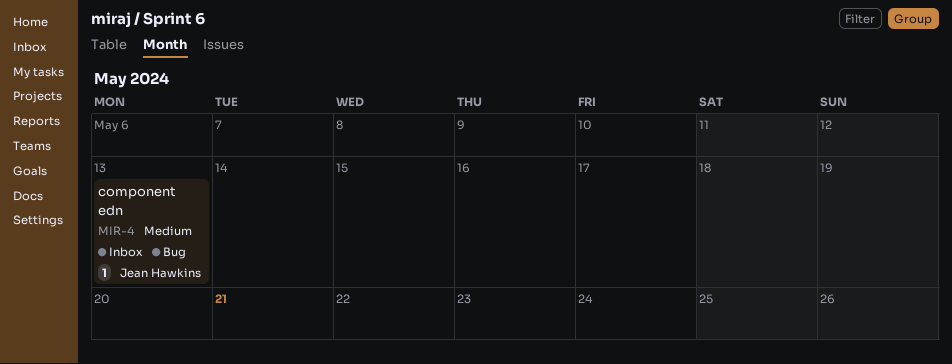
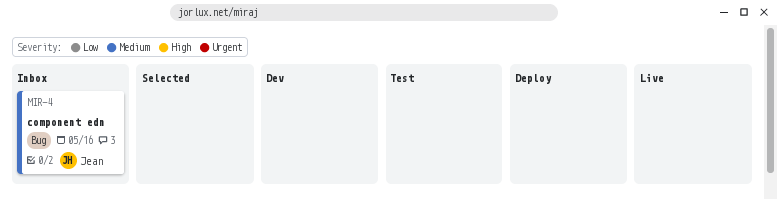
MIR-4, due: May 13 -> May 16

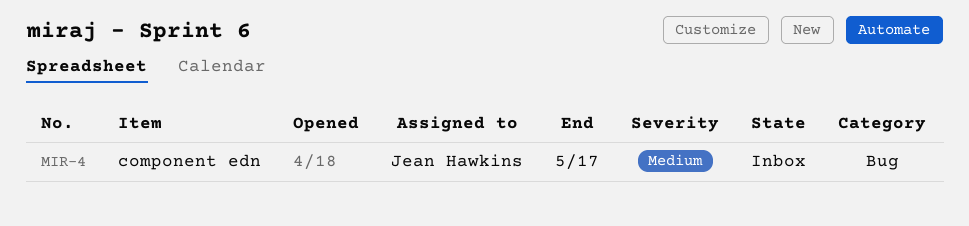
MIR-4, due: May 16 -> May 17

